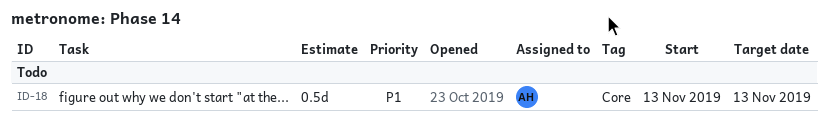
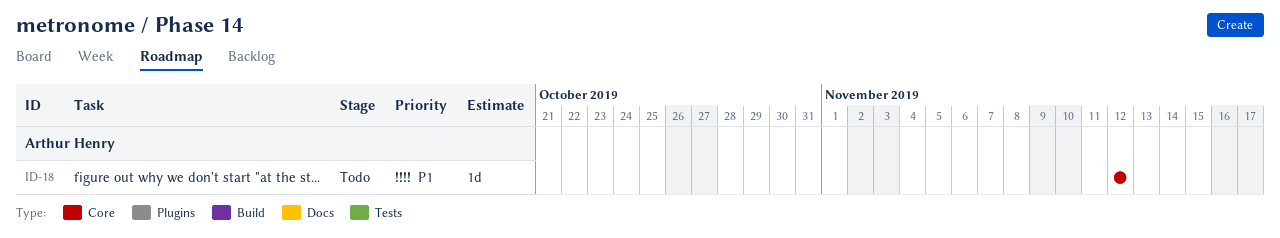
ID-18, estimate: 0.5d -> 1d
ID-18, start: Nov 13 -> Nov 12
ID-18, due: Nov 13 -> Nov 12

